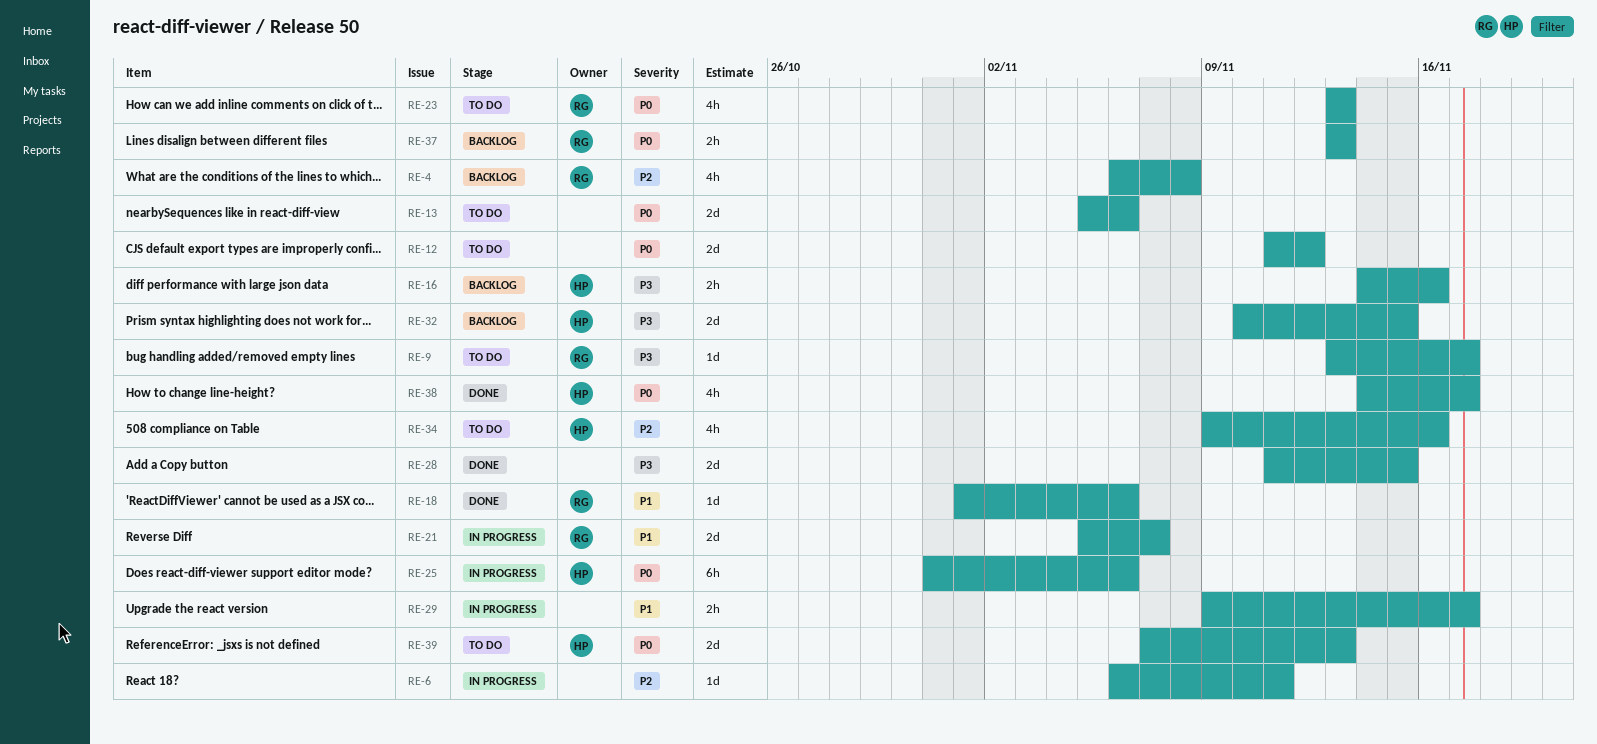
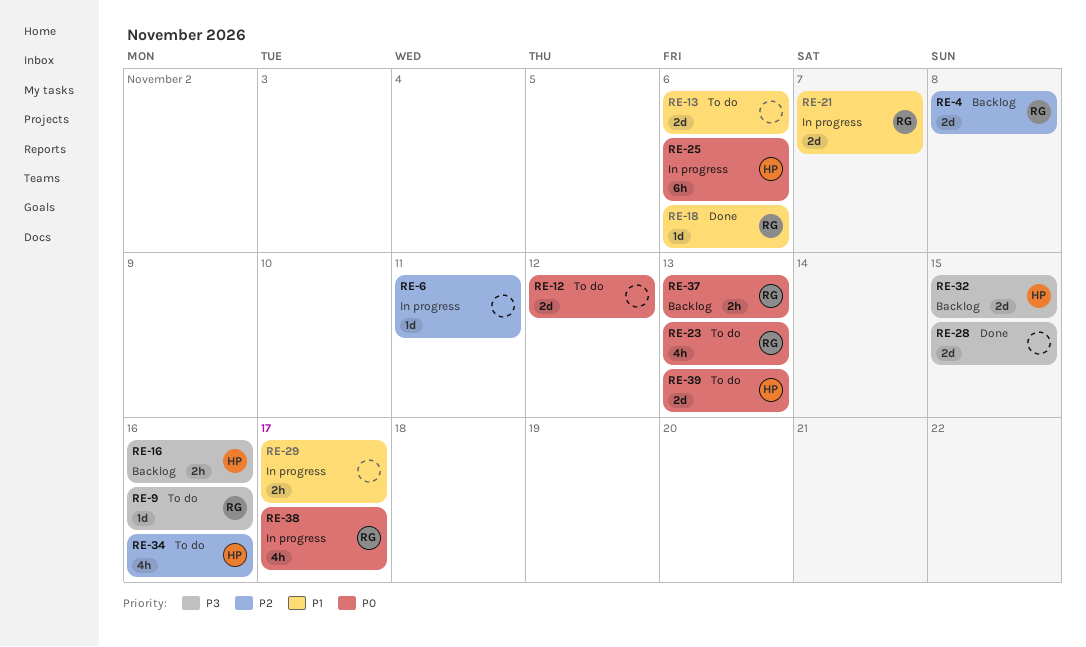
RE-4, estimate: 4h -> 2d
RE-9, due: Nov 17 -> Nov 16
RE-13, priority: P0 -> P1
RE-38, status: Done -> In progress
RE-38, owner: HP -> RG

